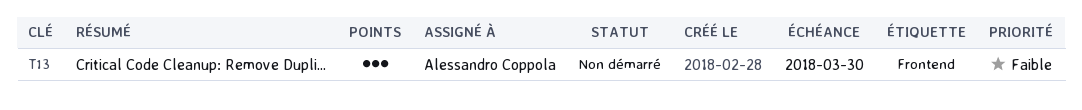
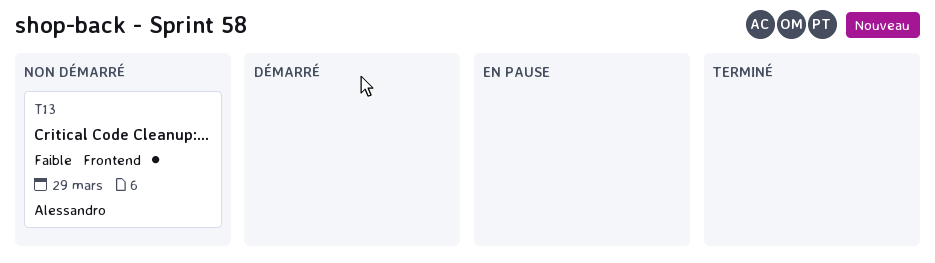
T13, estimate: 3 -> 1
T13, due: Mar 30 -> Mar 29

